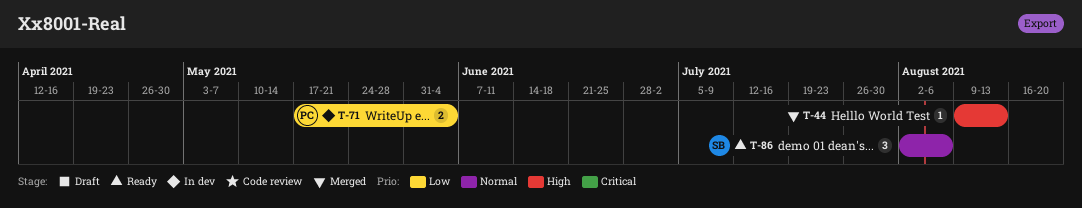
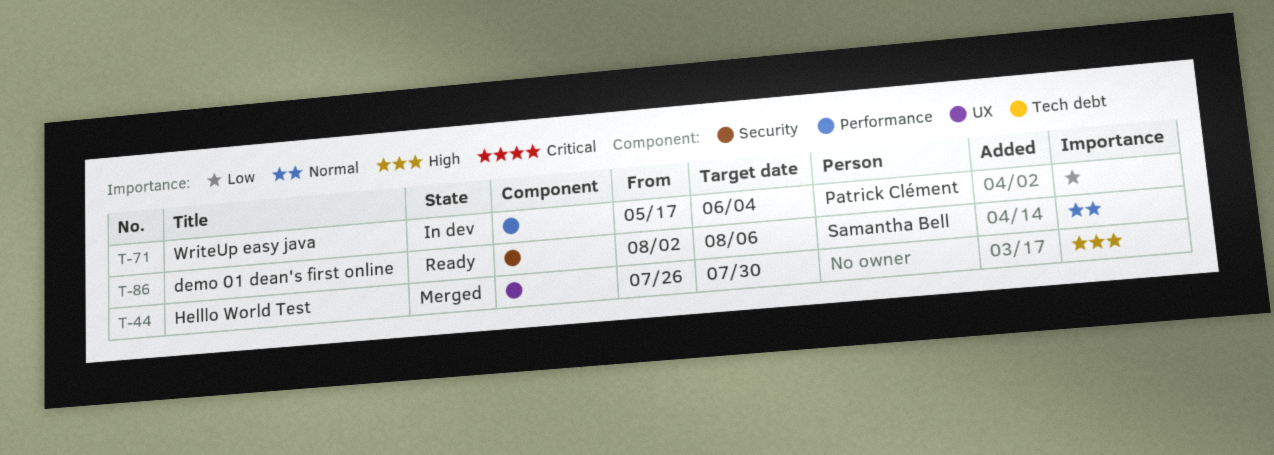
T-44, start: Aug 9 -> Jul 26
T-44, due: Aug 13 -> Jul 30

